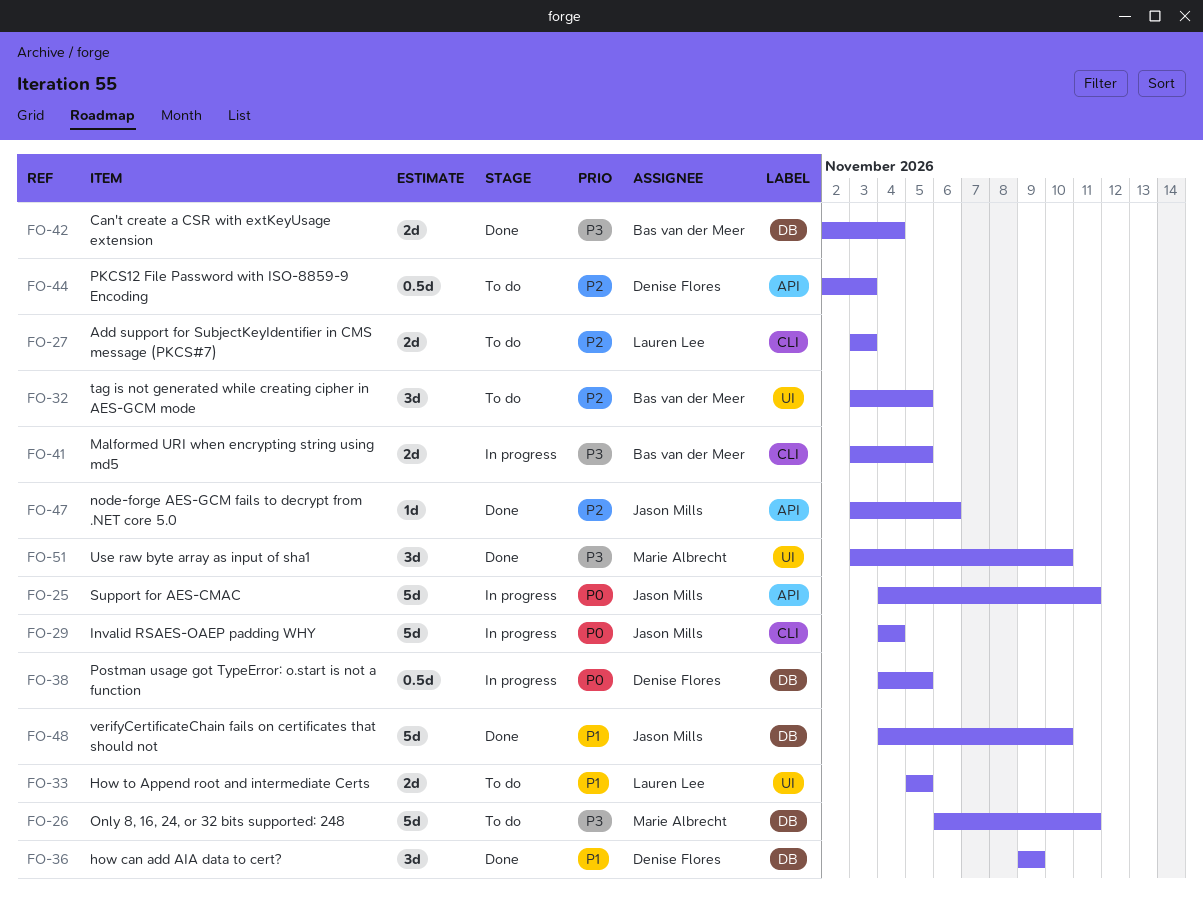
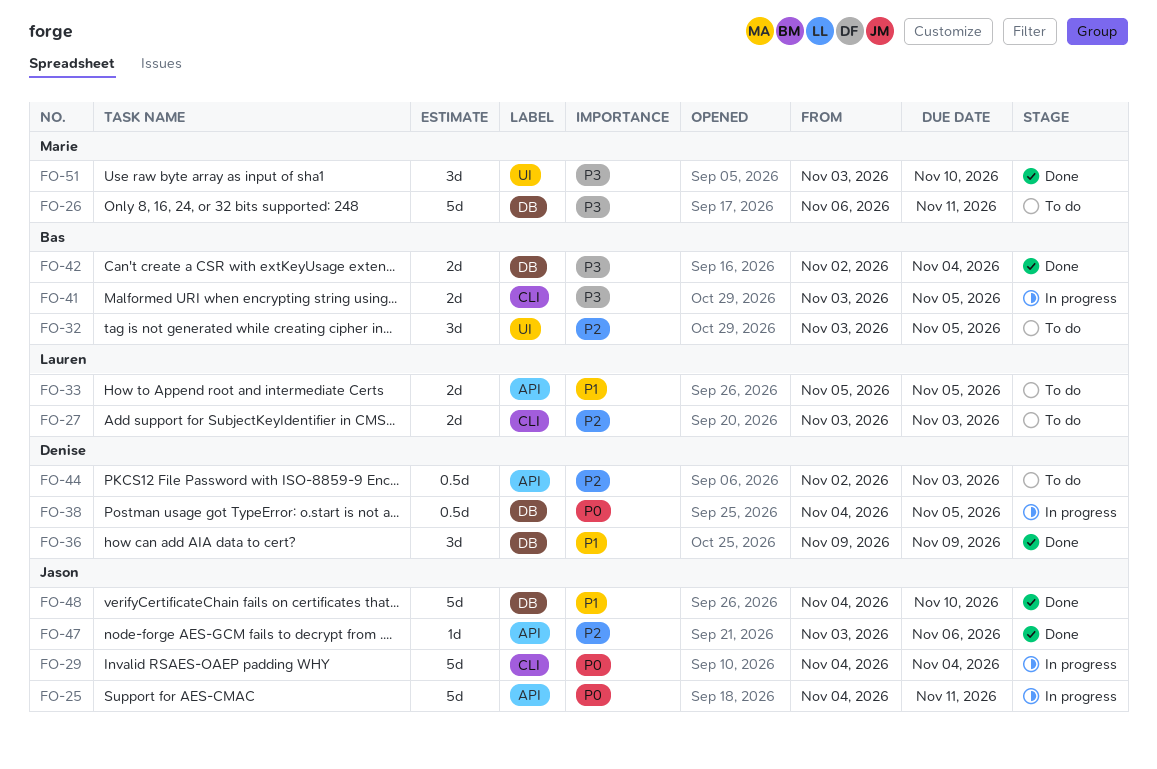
FO-33, label: UI -> API

